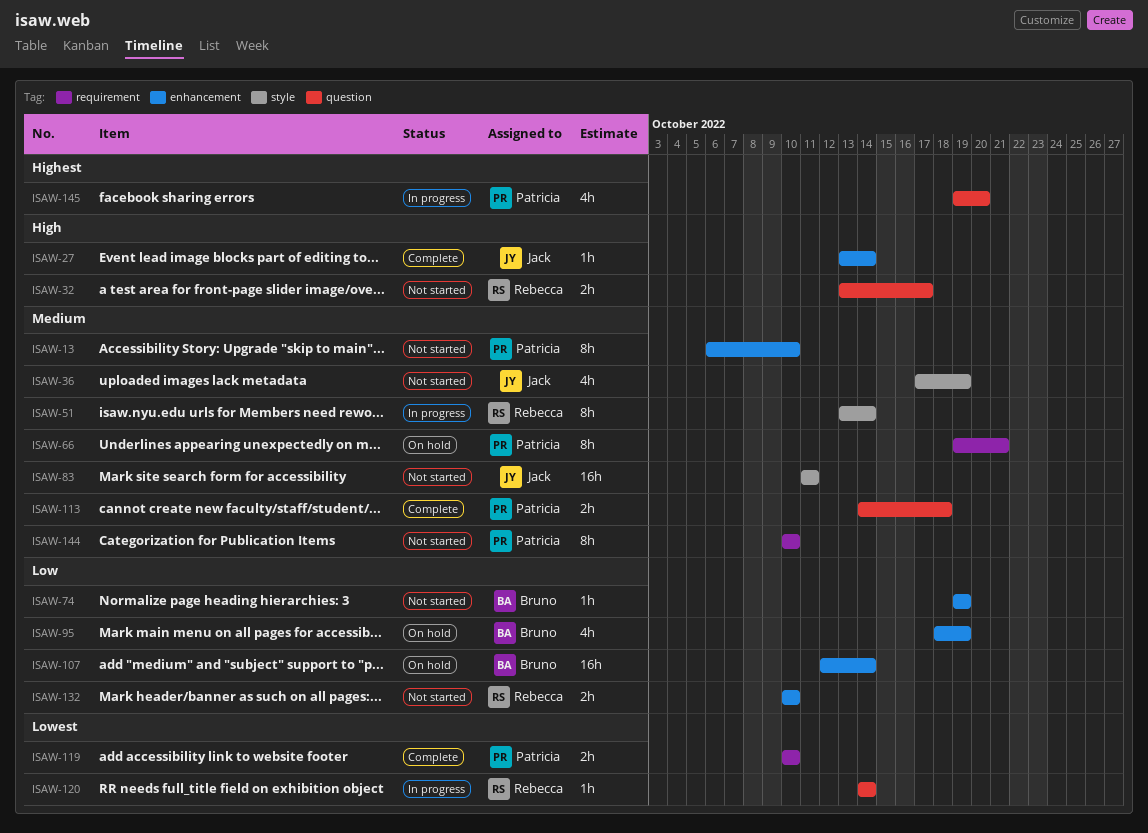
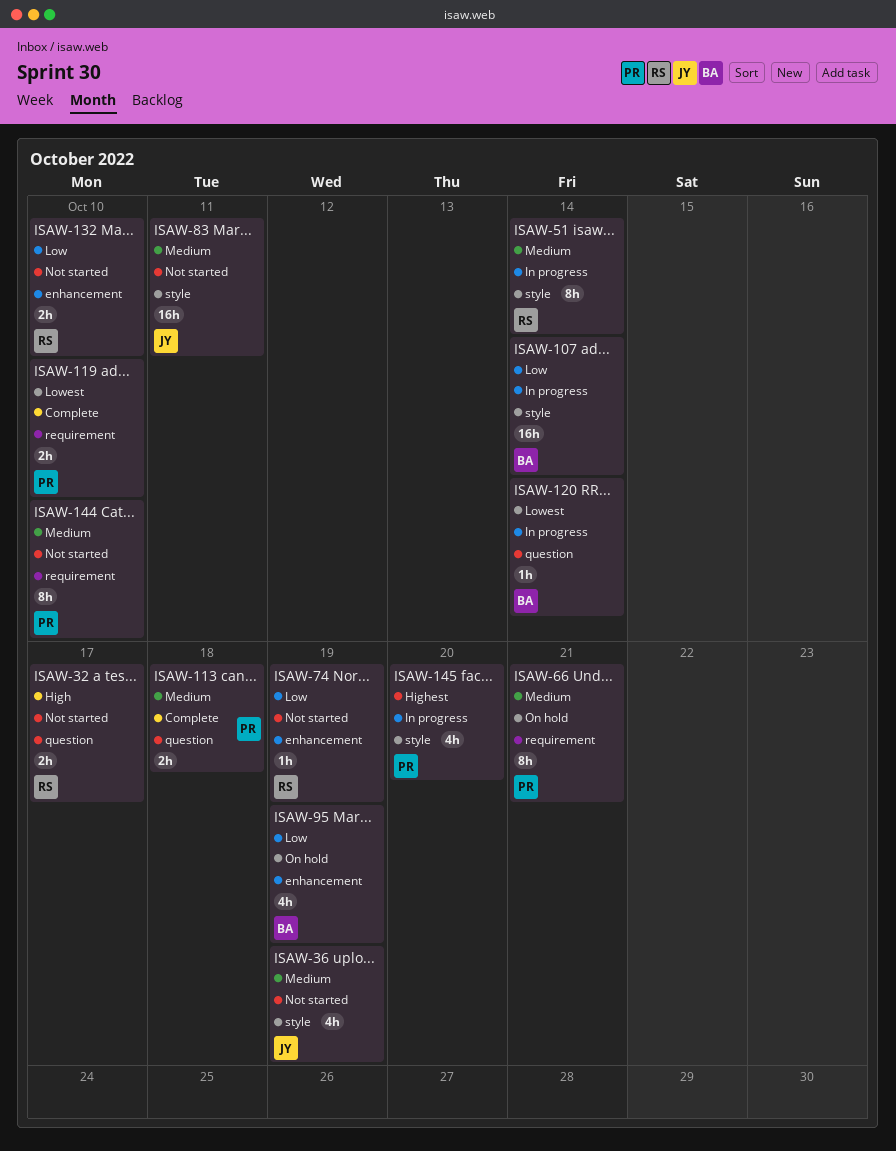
ISAW-13: present -> none
ISAW-27: present -> none
ISAW-74, owner: Bruno -> Rebecca
ISAW-107, status: On hold -> In progress
ISAW-107, label: enhancement -> style
ISAW-120, owner: Rebecca -> Bruno
ISAW-145, label: question -> style

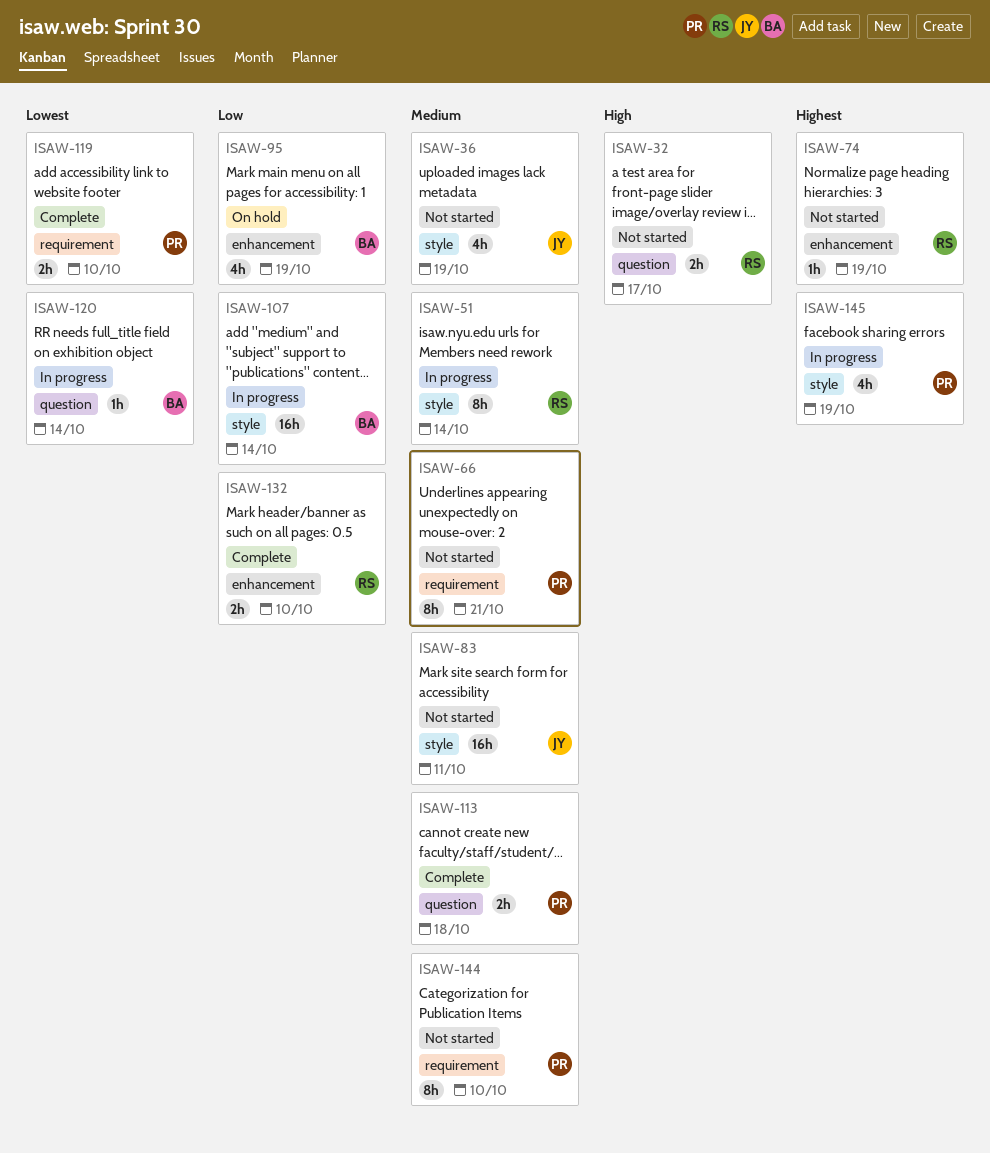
ISAW-66, status: On hold -> Not started
ISAW-74, priority: Low -> Highest
ISAW-132, status: Not started -> Complete
ISAW-145, due: Oct 20 -> Oct 19

